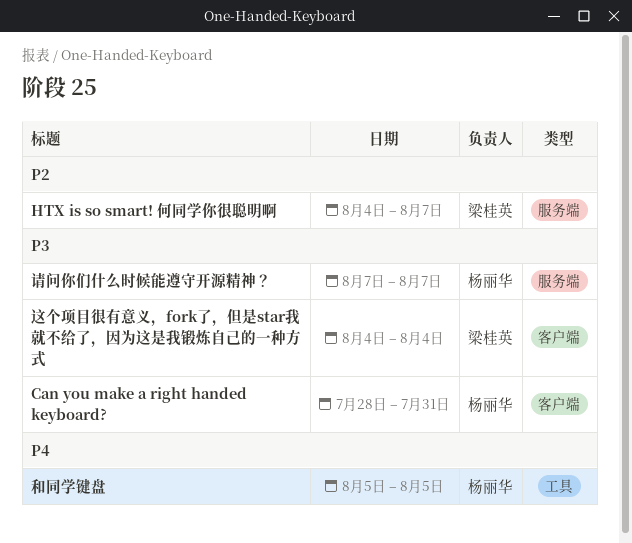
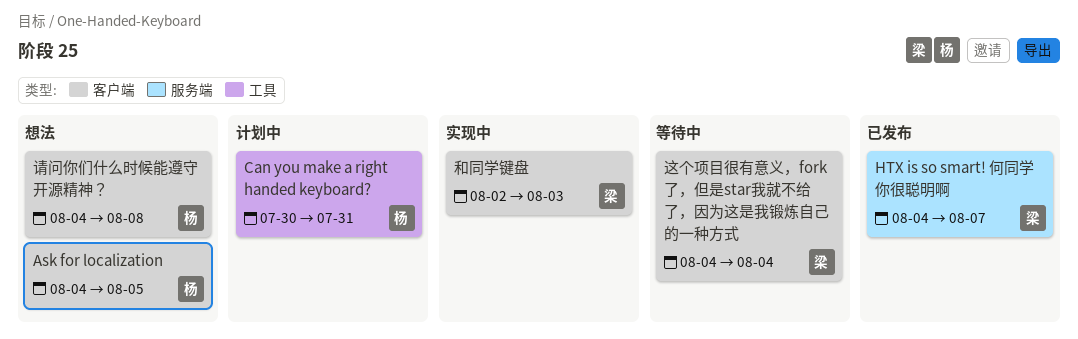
Ask for localization: none -> present
Can you make a right handed keyboard?, label: 客户端 -> 工具
Can you make a right handed keyboard?, start: Jul 28 -> Jul 30
和同学键盘, owner: 杨丽华 -> 梁桂英
和同学键盘, label: 工具 -> 客户端
和同学键盘, start: Aug 5 -> Aug 2
和同学键盘, due: Aug 5 -> Aug 3
请问你们什么时候能遵守开源精神？, label: 服务端 -> 客户端
请问你们什么时候能遵守开源精神？, start: Aug 7 -> Aug 4
请问你们什么时候能遵守开源精神？, due: Aug 7 -> Aug 8

